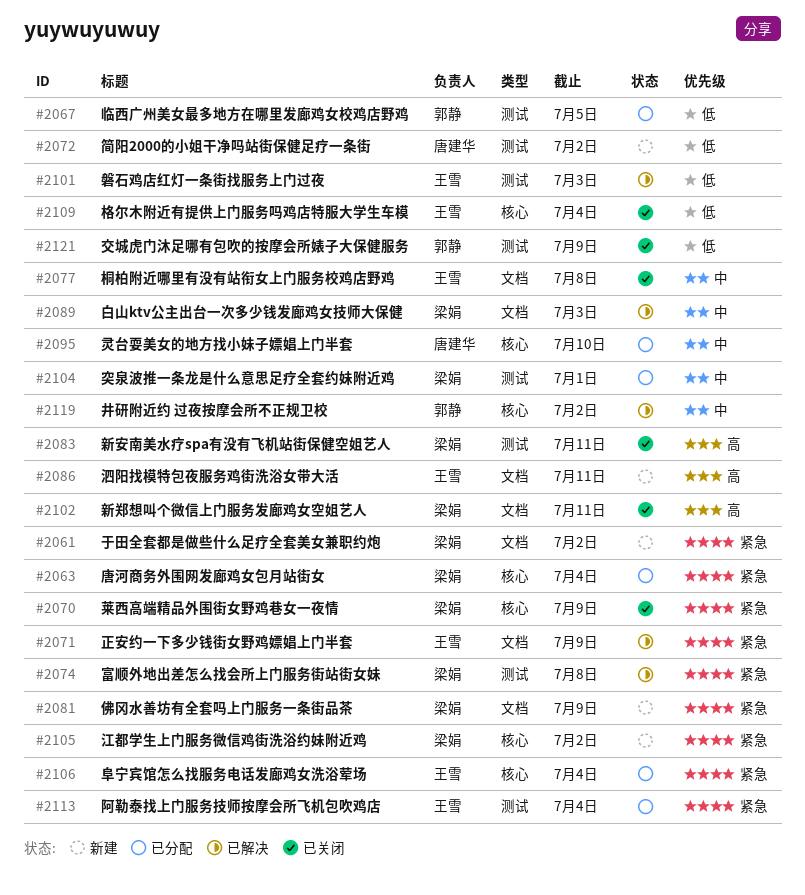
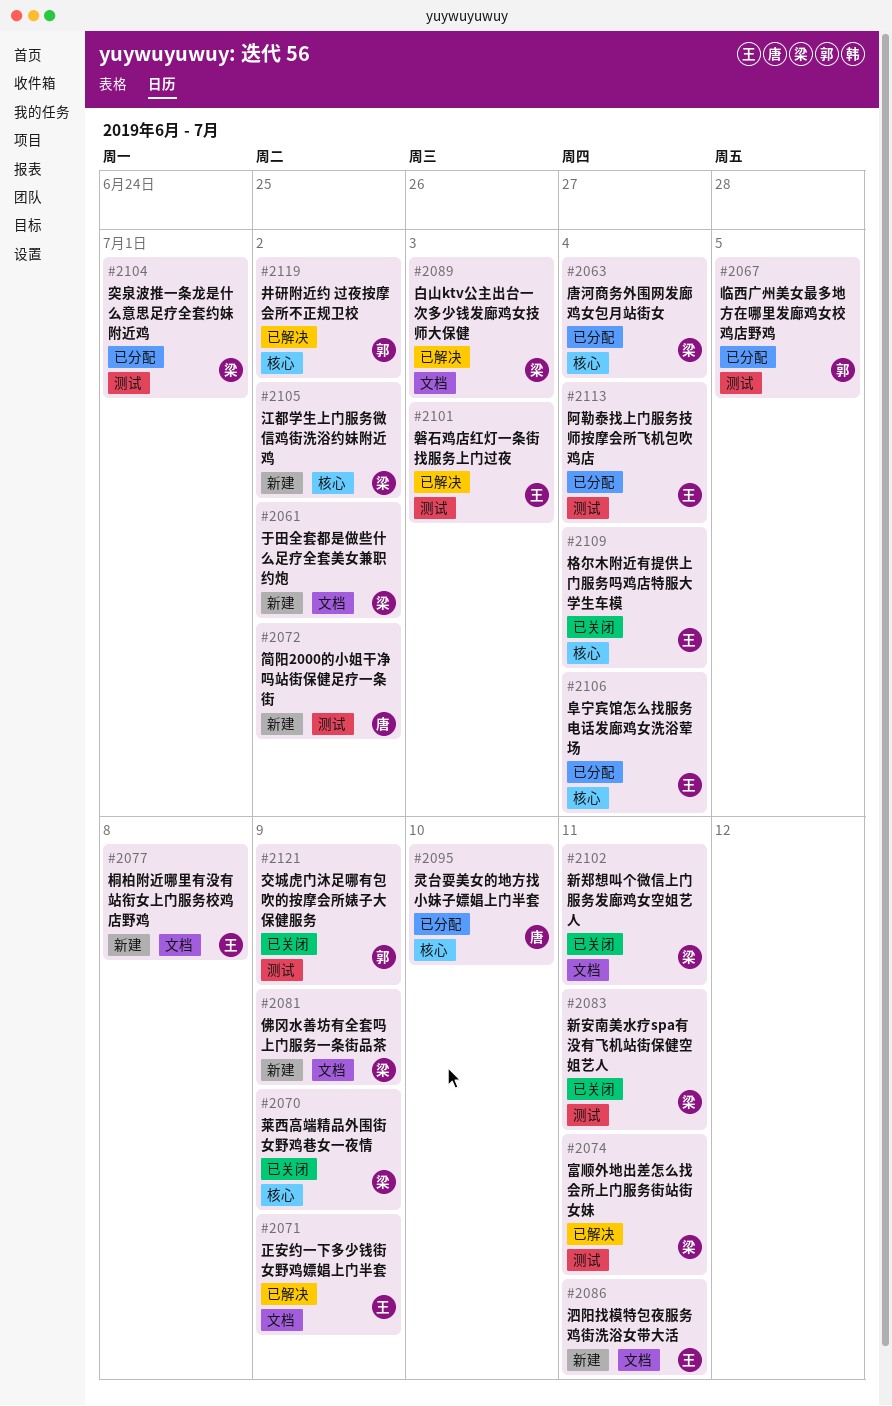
#2074, due: Jul 8 -> Jul 11
#2077, status: 已关闭 -> 新建

